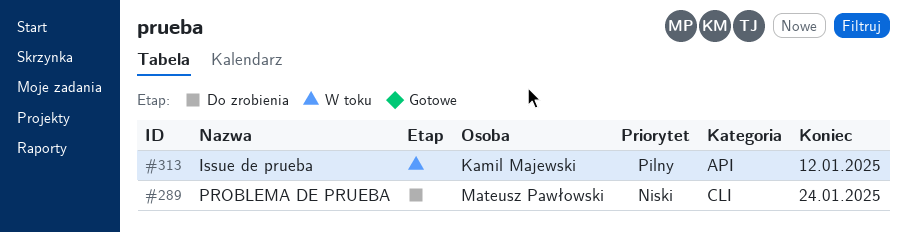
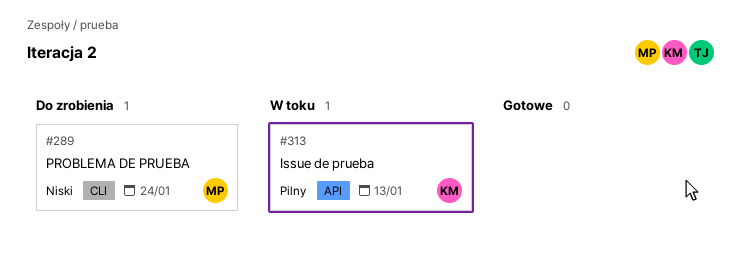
#313, due: Jan 12 -> Jan 13

